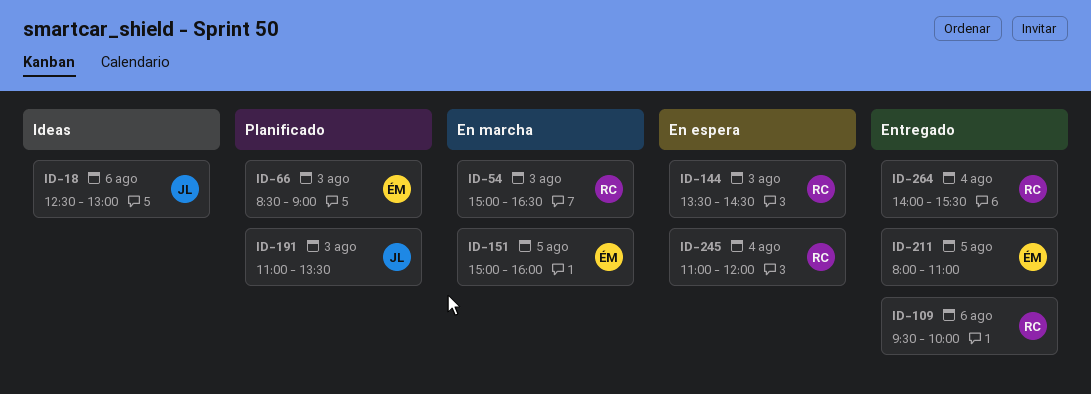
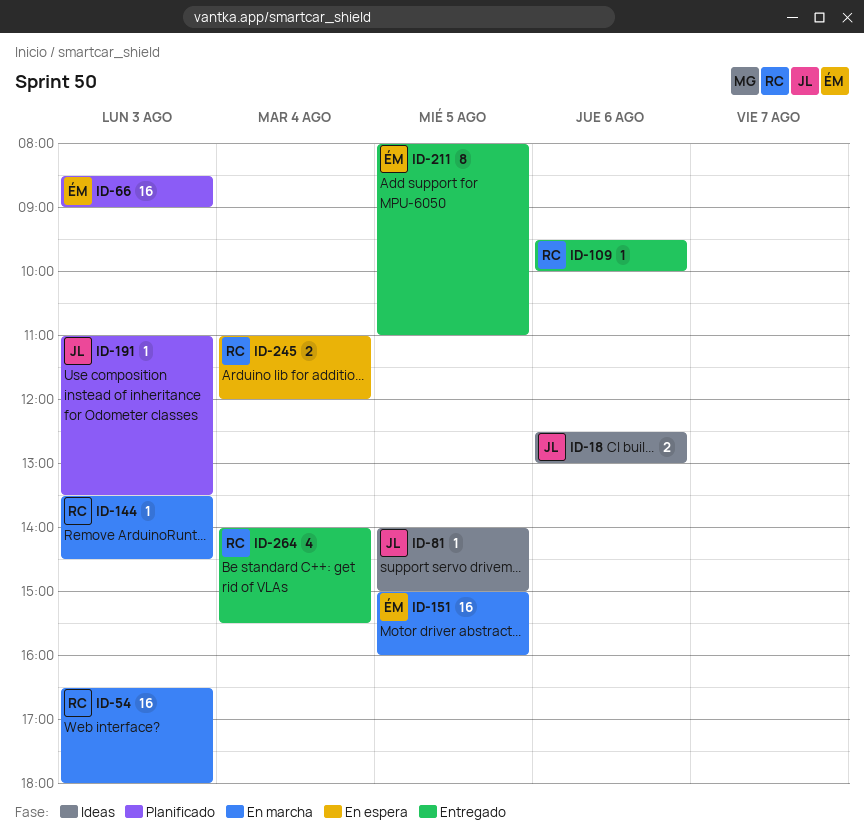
ID-54, begins: 15:00 -> 16:30
ID-54, ends: 16:30 -> 18:00
ID-81: none -> present
ID-144, status: En espera -> En marcha

